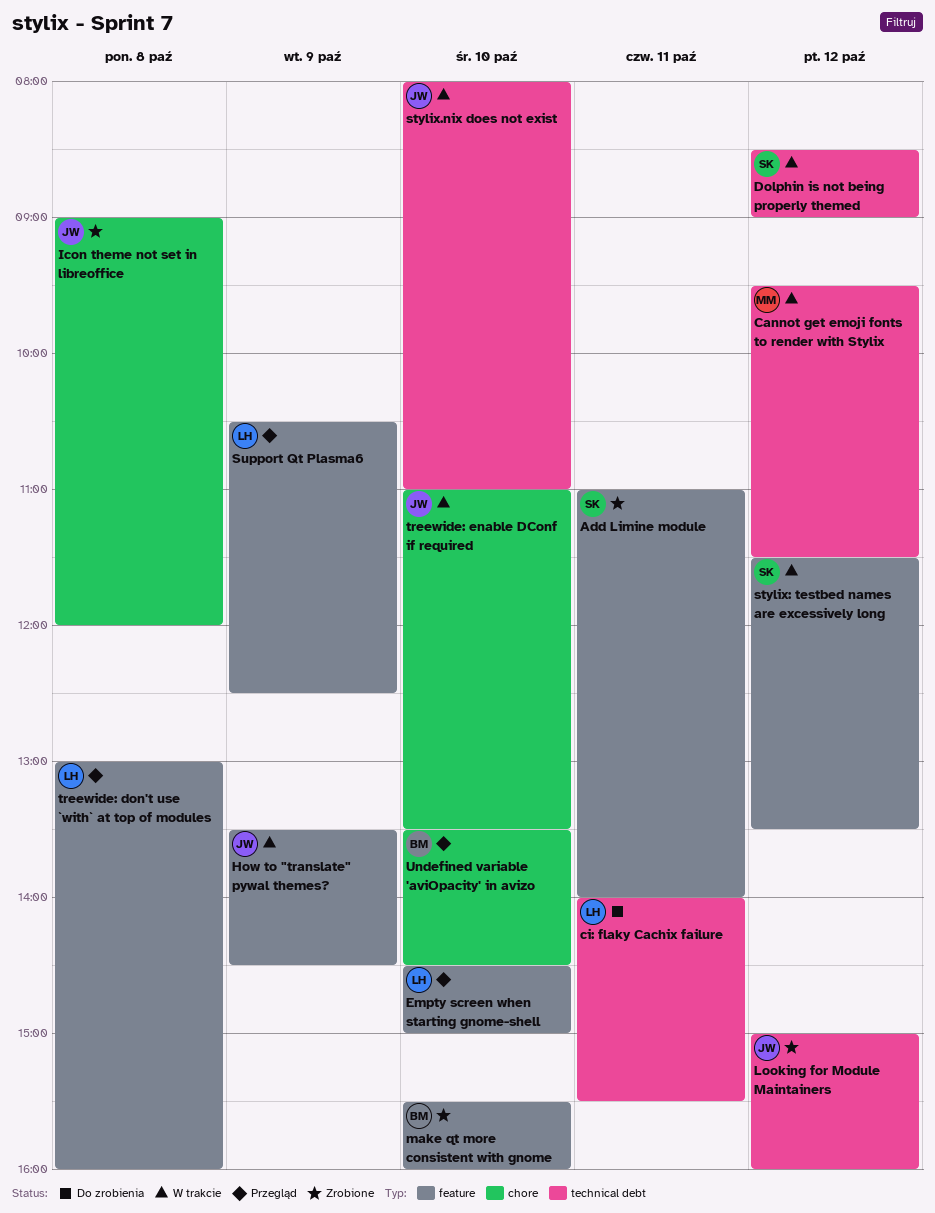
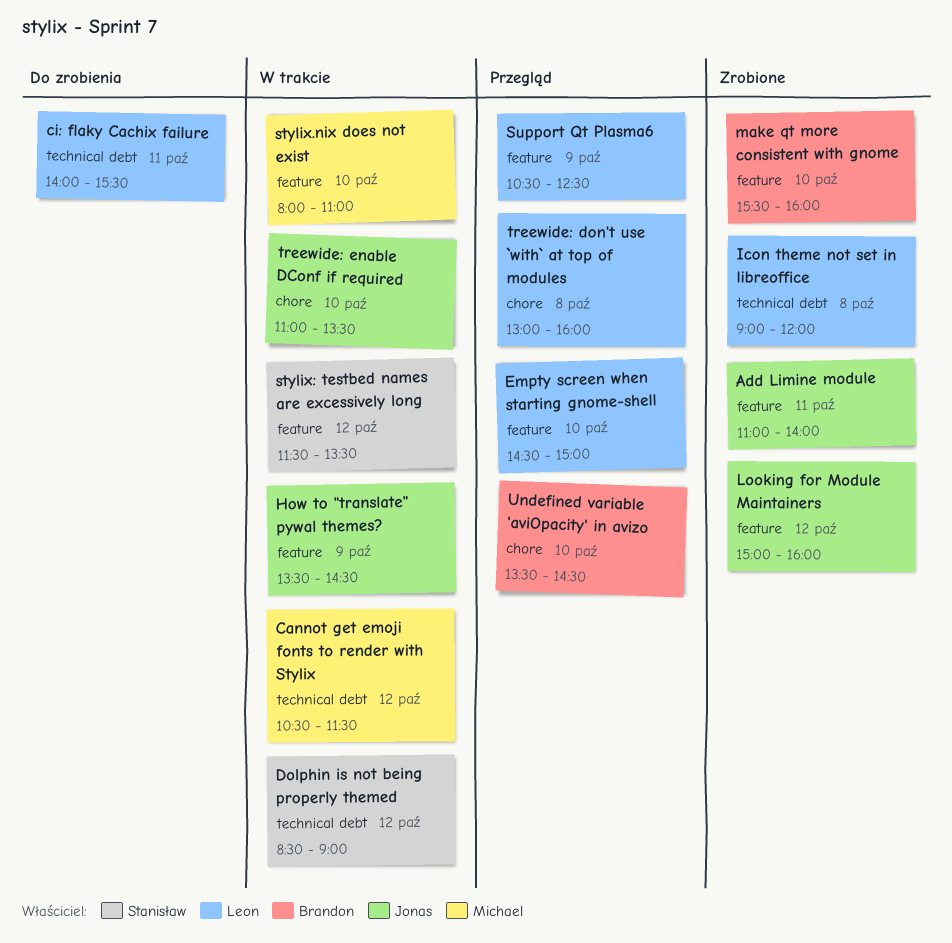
Add Limine module, owner: Stanisław -> Jonas
Cannot get emoji fonts to render with Stylix, begins: 09:30 -> 10:30
Icon theme not set in libreoffice, owner: Jonas -> Leon
Icon theme not set in libreoffice, label: chore -> technical debt
Looking for Module Maintainers, label: technical debt -> feature
stylix.nix does not exist, owner: Jonas -> Michael
stylix.nix does not exist, label: technical debt -> feature
treewide: don't use `with` at top of modules, label: feature -> chore

